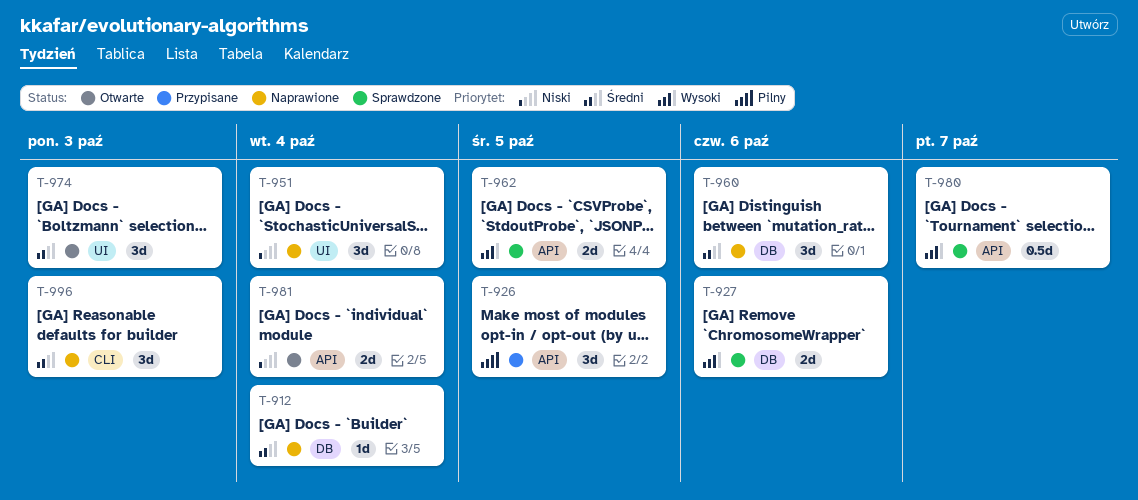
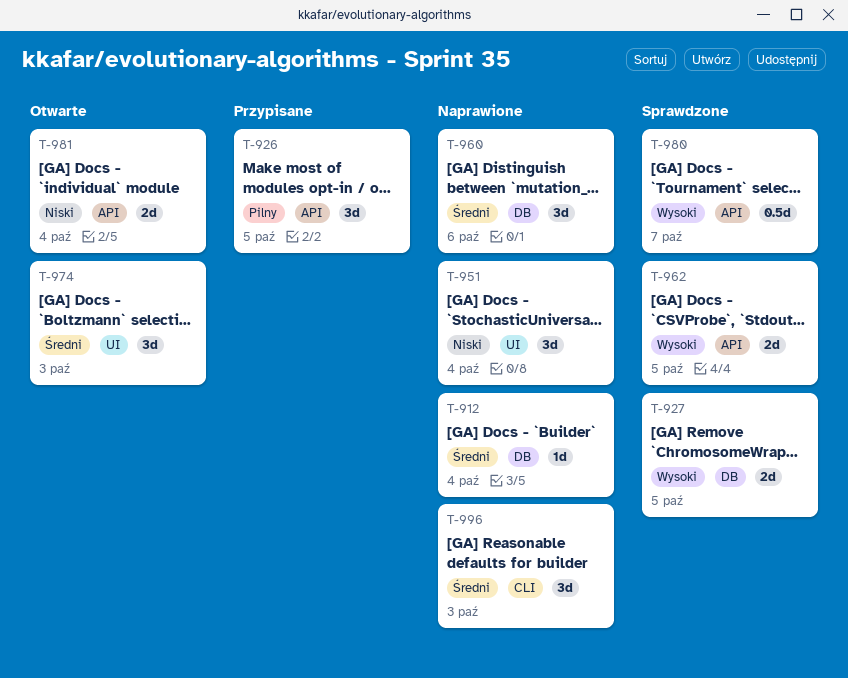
T-927, due: Oct 6 -> Oct 5

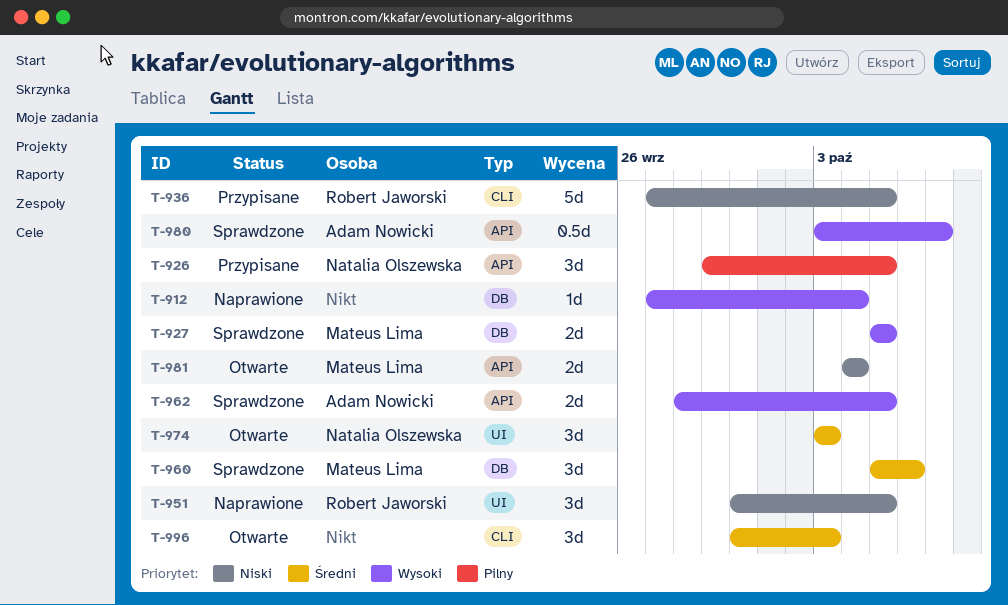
T-912, priority: Średni -> Wysoki
T-936: none -> present
T-951, due: Oct 4 -> Oct 5
T-960, status: Naprawione -> Sprawdzone
T-996, status: Naprawione -> Otwarte

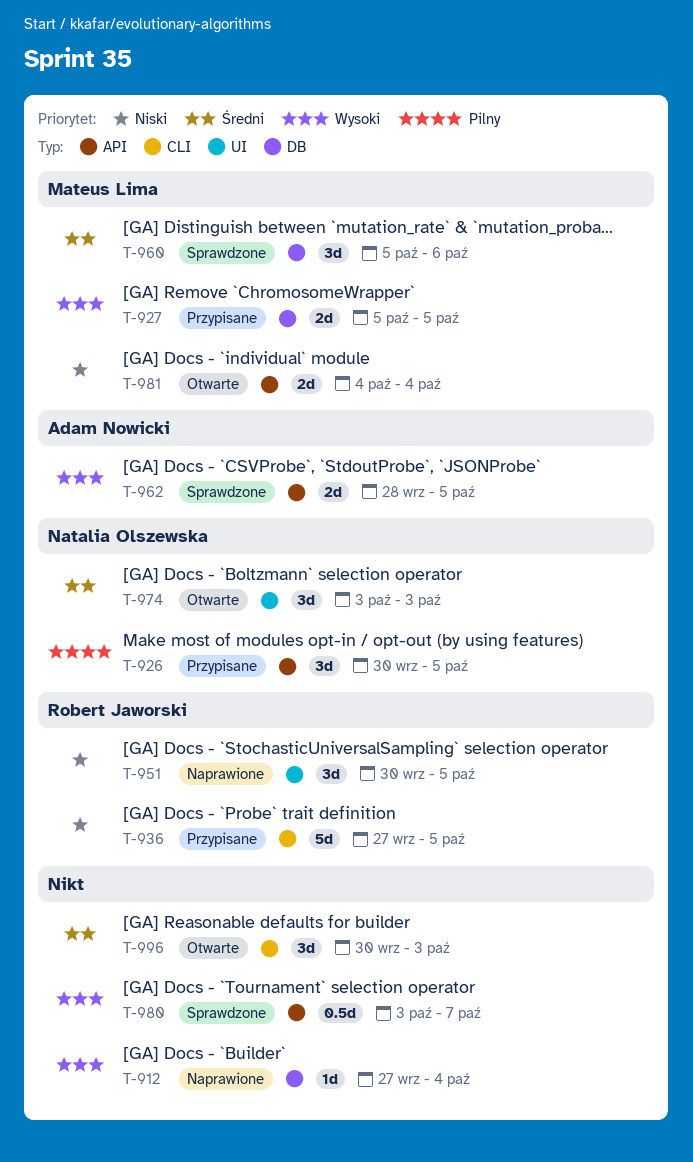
T-926, start: Sep 29 -> Sep 30
T-927, status: Sprawdzone -> Przypisane
T-980, owner: Adam Nowicki -> none

